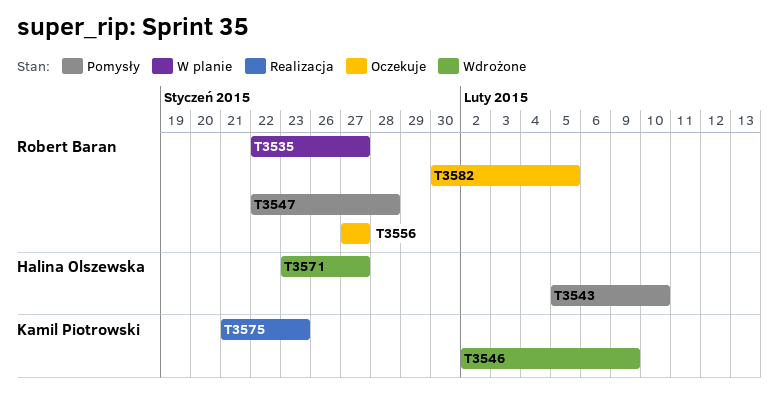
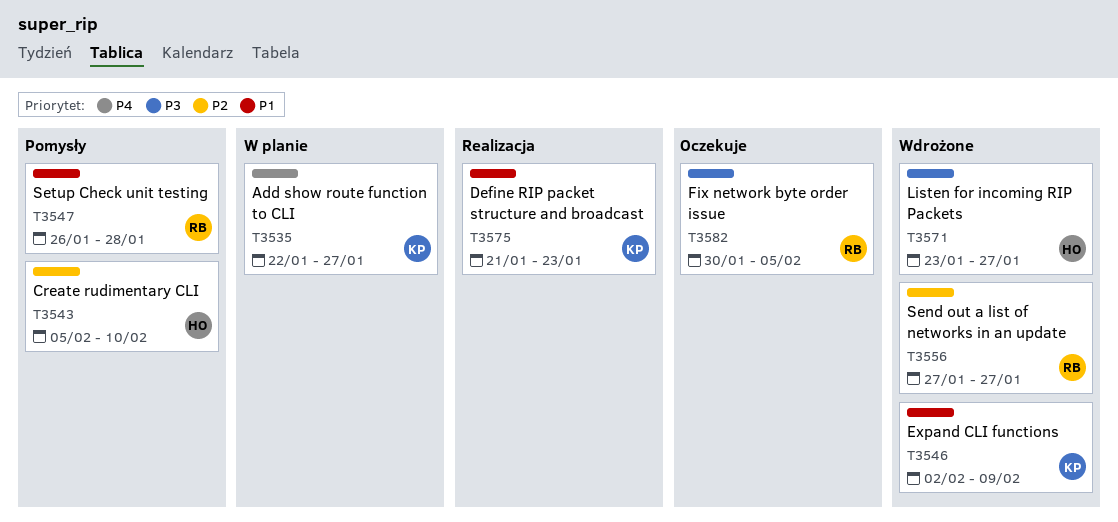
T3535, owner: Robert Baran -> Kamil Piotrowski
T3547, start: Jan 22 -> Jan 26
T3556, status: Oczekuje -> Wdrożone

